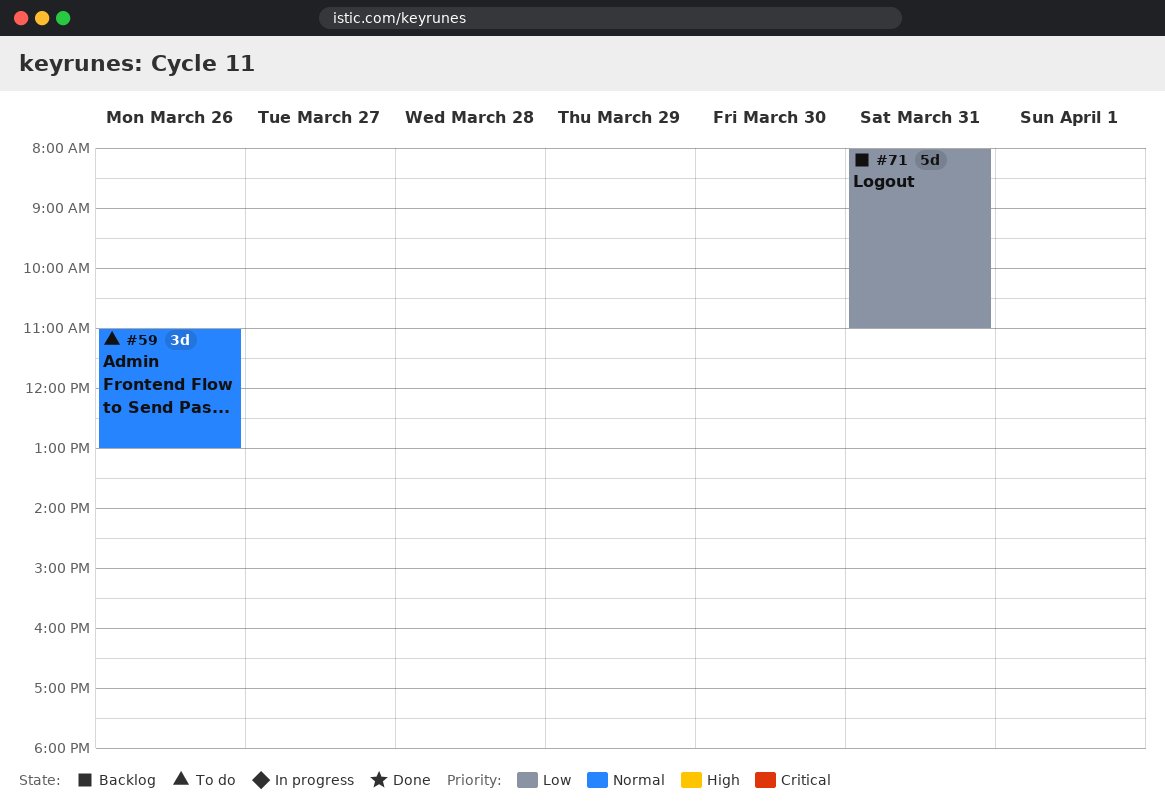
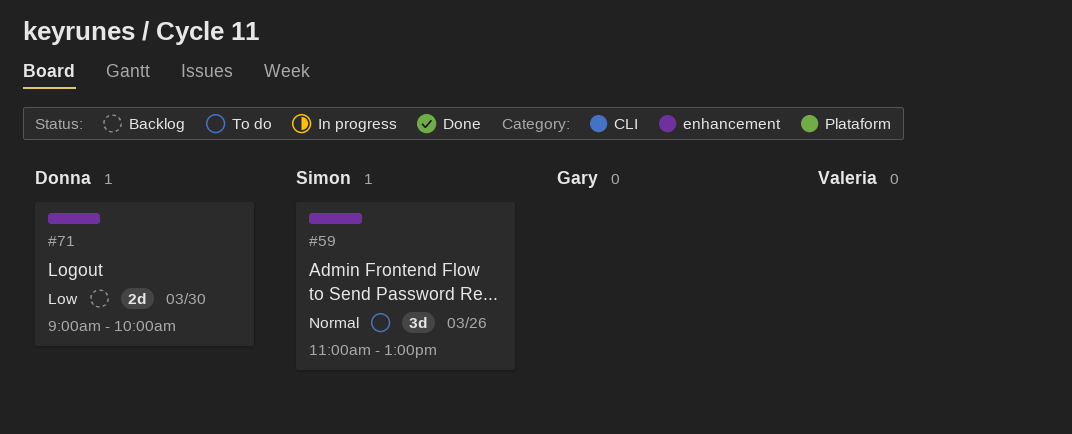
#71, estimate: 5d -> 2d
#71, day: Mar 31 -> Mar 30
#71, begins: 08:00 -> 09:00
#71, ends: 11:00 -> 10:00

